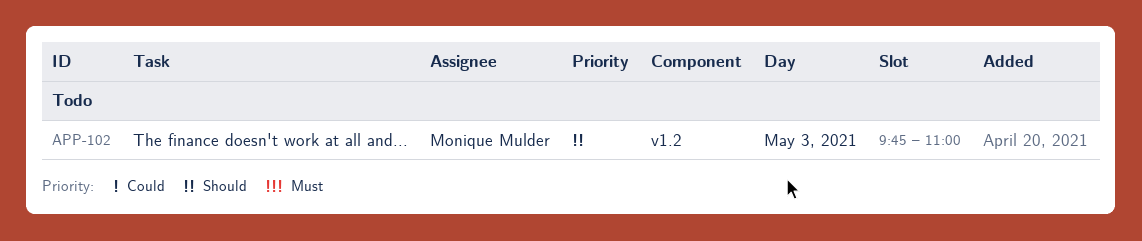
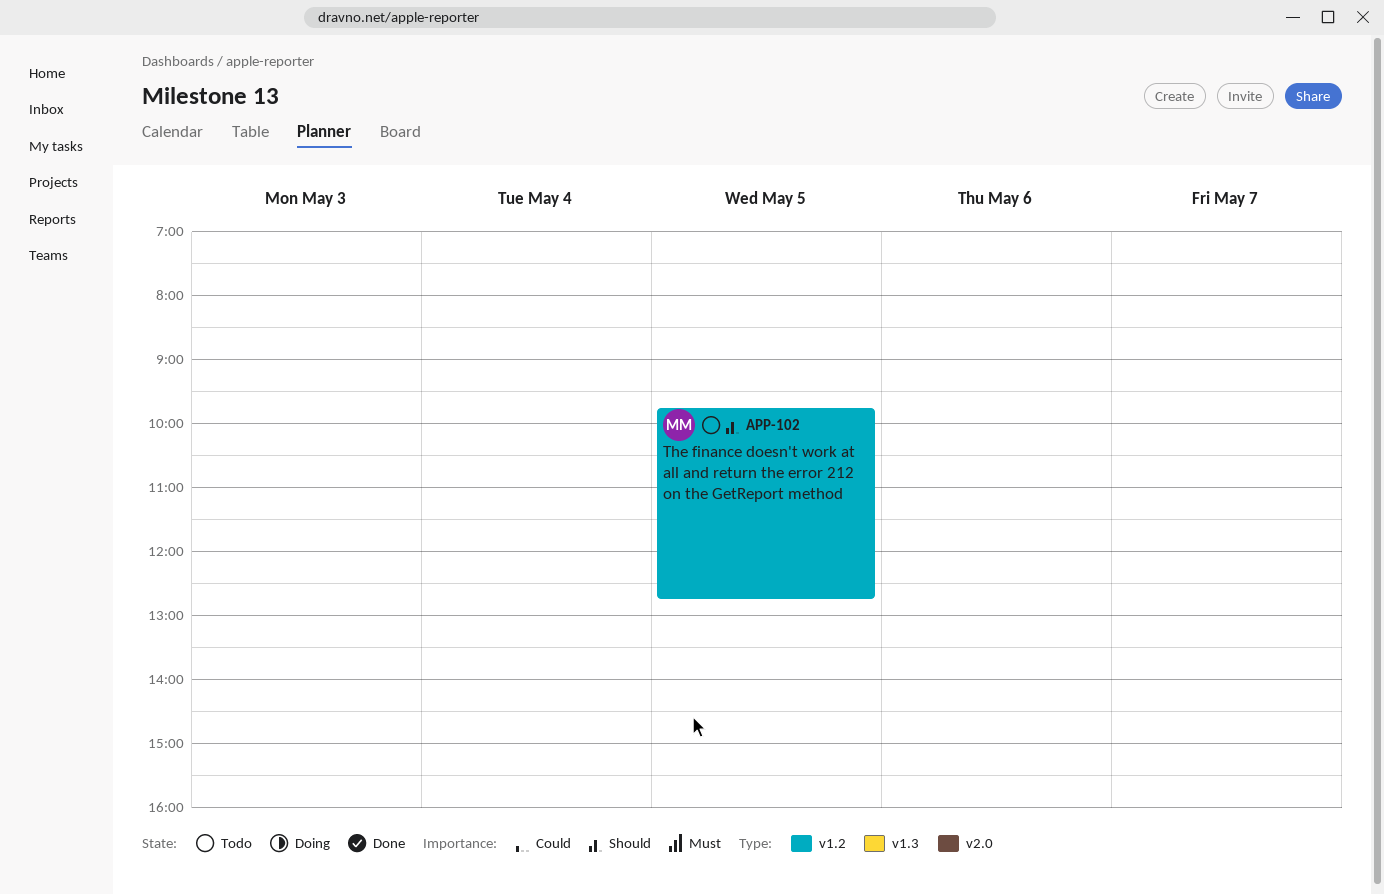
APP-102, day: May 3 -> May 5
APP-102, ends: 11:00 -> 12:45

